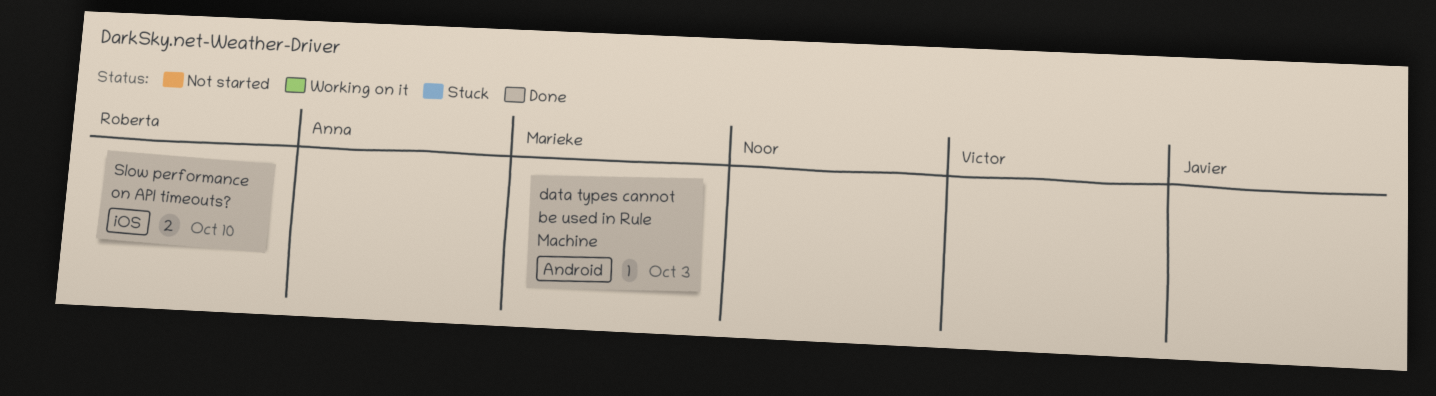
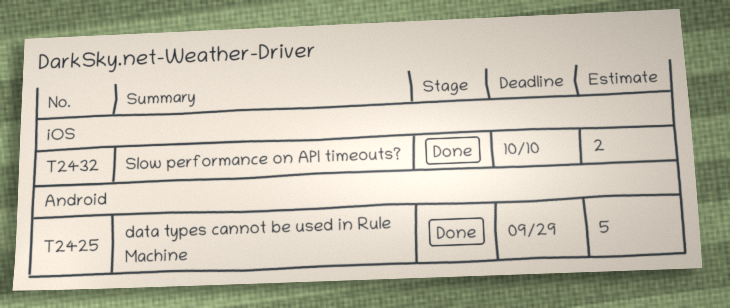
data types cannot be used in Rule Machine, estimate: 1 -> 5
data types cannot be used in Rule Machine, due: Oct 3 -> Sep 29

